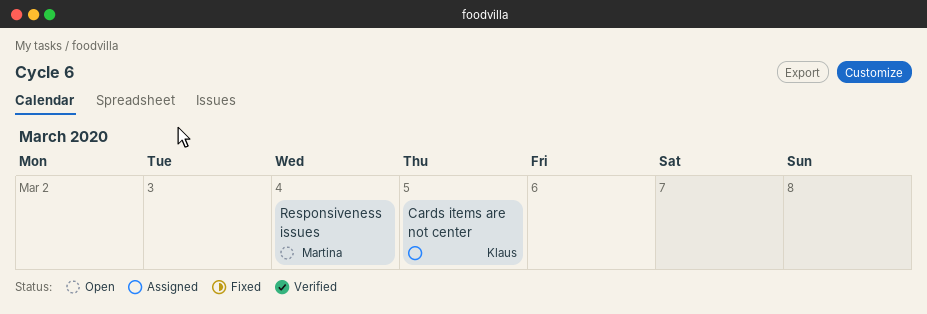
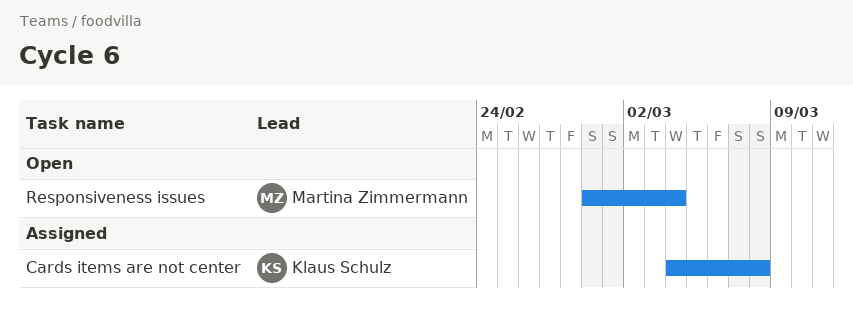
Cards items are not center, due: Mar 5 -> Mar 8

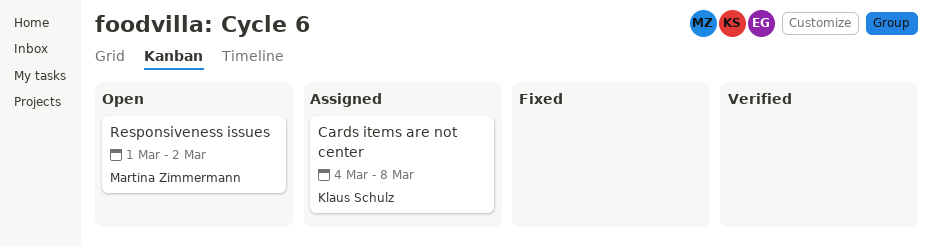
Responsiveness issues, start: Feb 29 -> Mar 1
Responsiveness issues, due: Mar 4 -> Mar 2

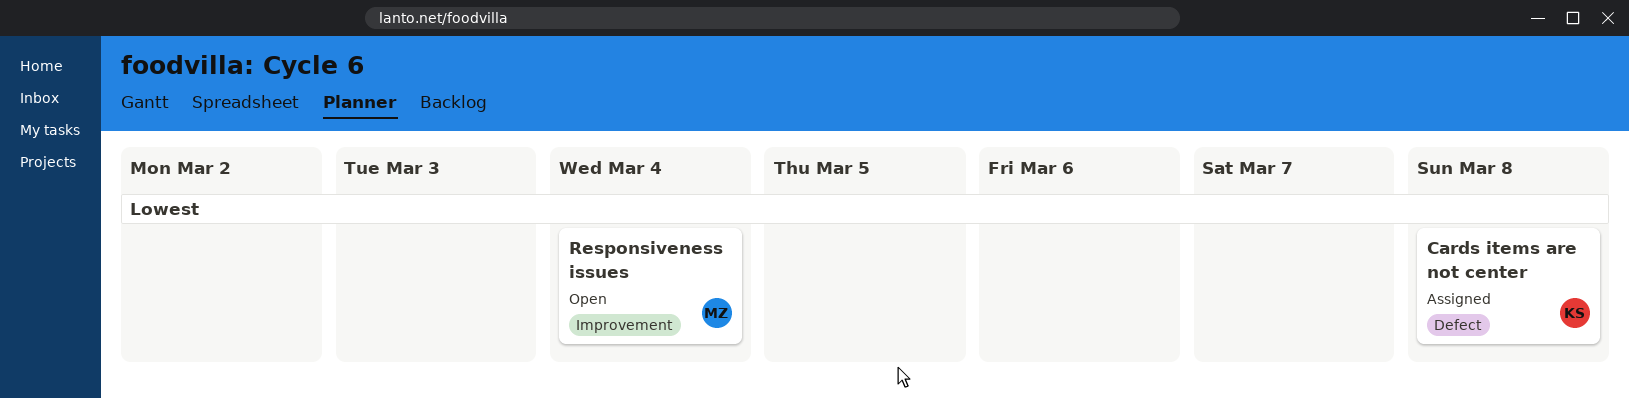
Responsiveness issues, due: Mar 2 -> Mar 4

